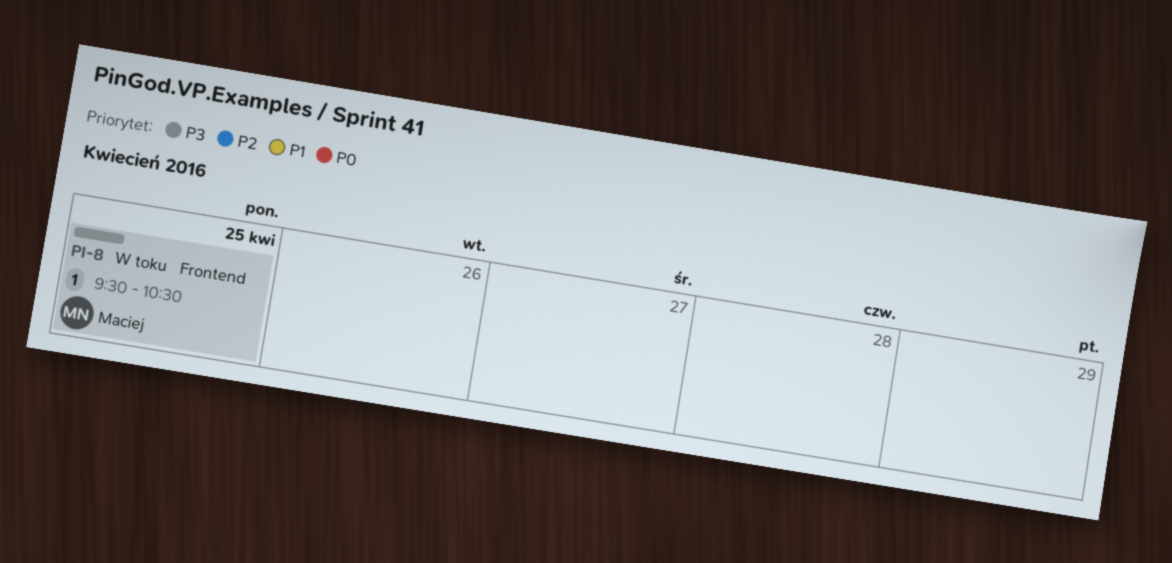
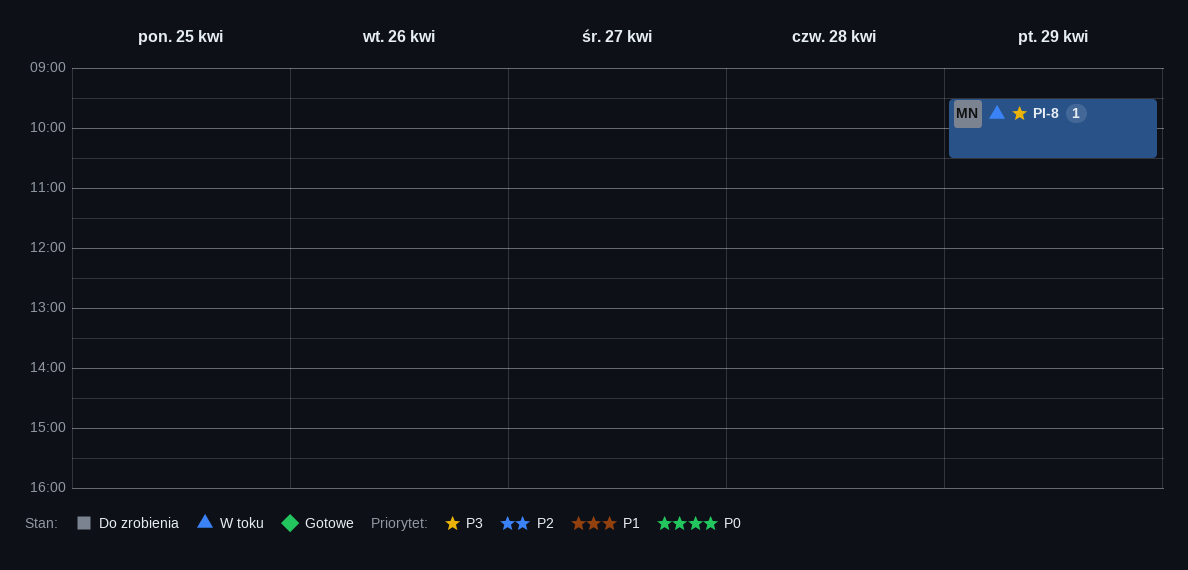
PI-8, day: Apr 25 -> Apr 29

